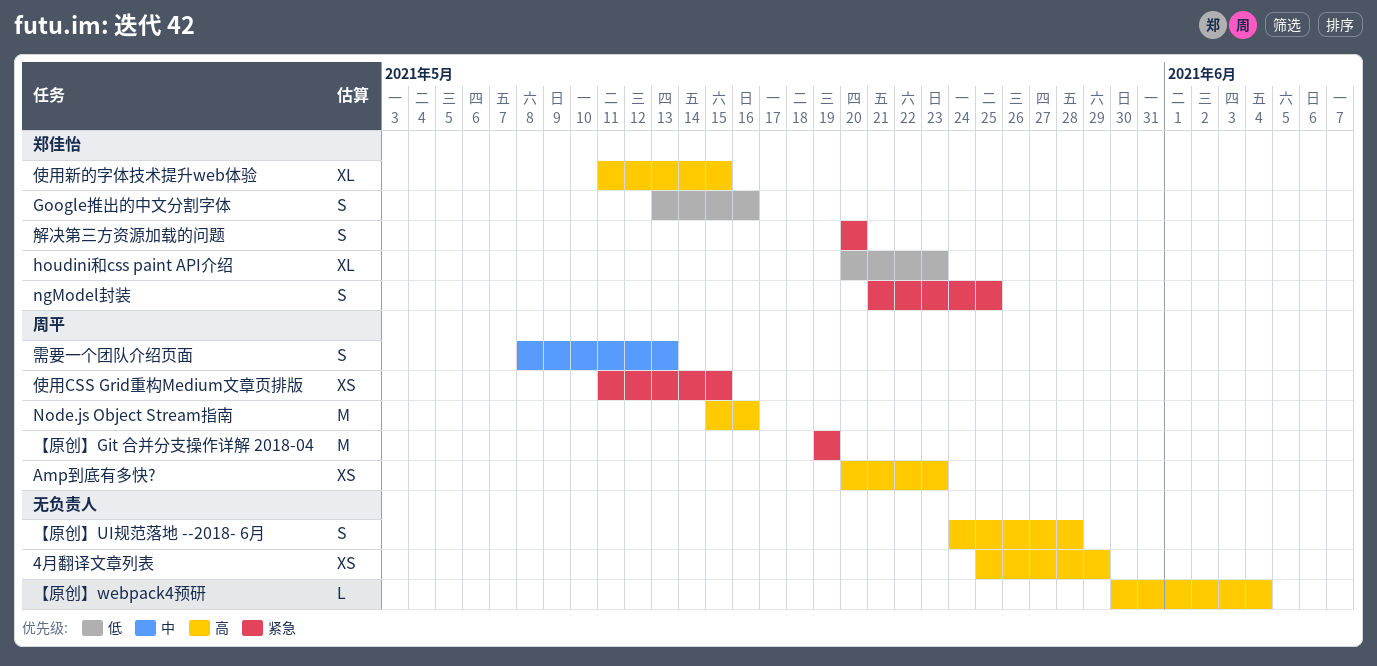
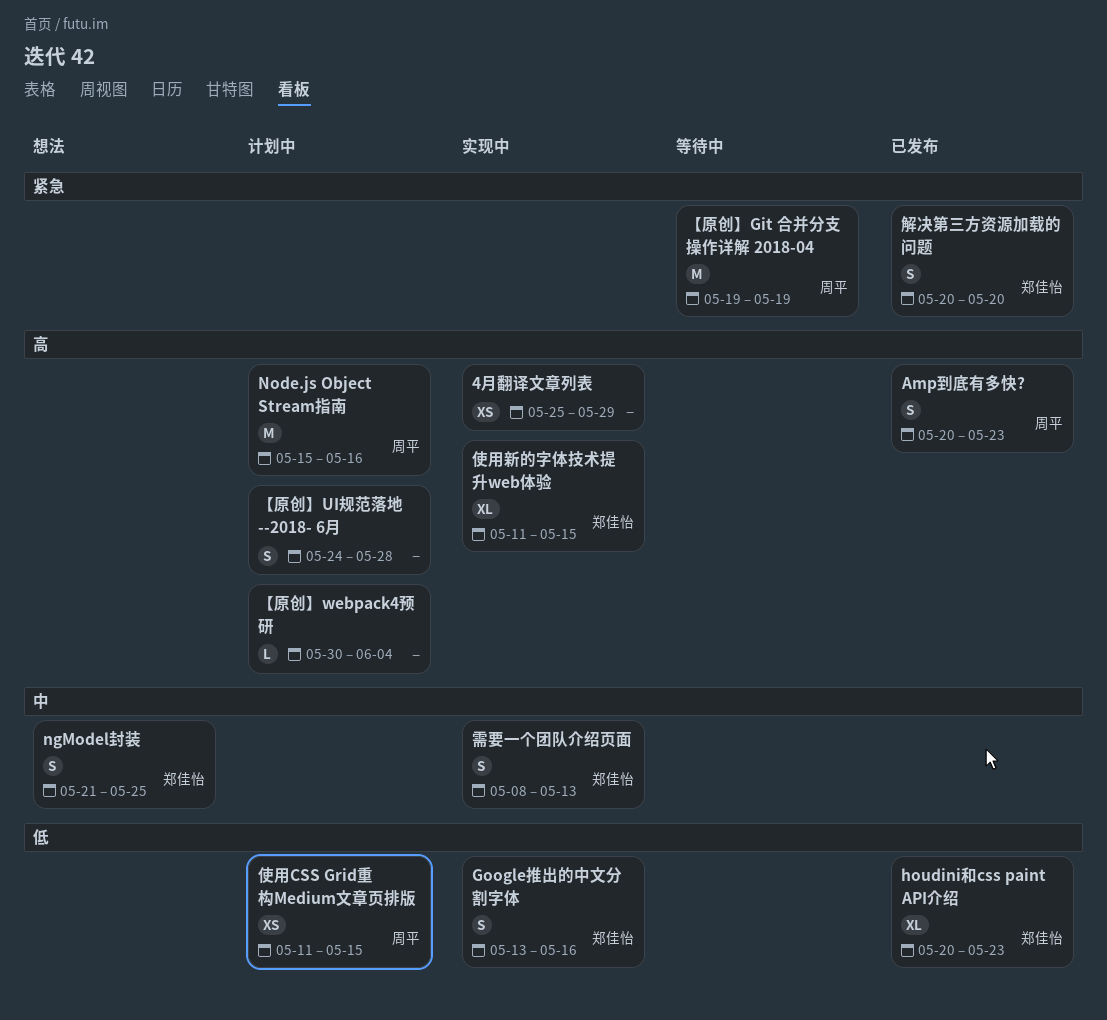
Amp到底有多快?, estimate: XS -> S
ngModel封装, priority: 紧急 -> 中
使用CSS Grid重构Medium文章页排版, priority: 紧急 -> 低
需要一个团队介绍页面, owner: 周平 -> 郑佳怡

